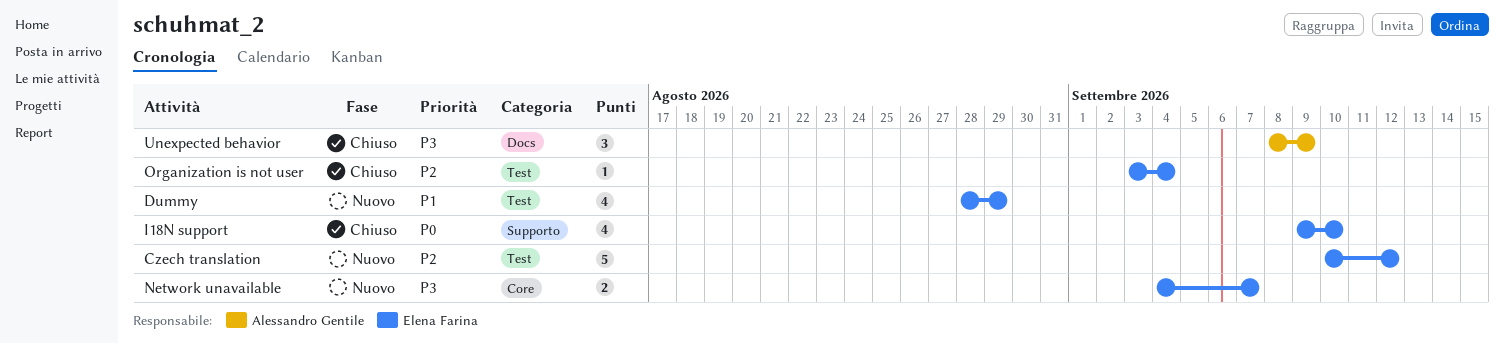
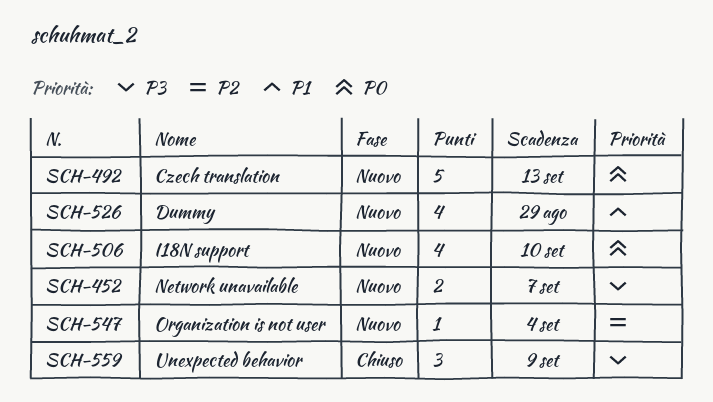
Czech translation, priority: P2 -> P0
Czech translation, due: Sep 12 -> Sep 13
I18N support, status: Chiuso -> Nuovo
Organization is not user, status: Chiuso -> Nuovo

